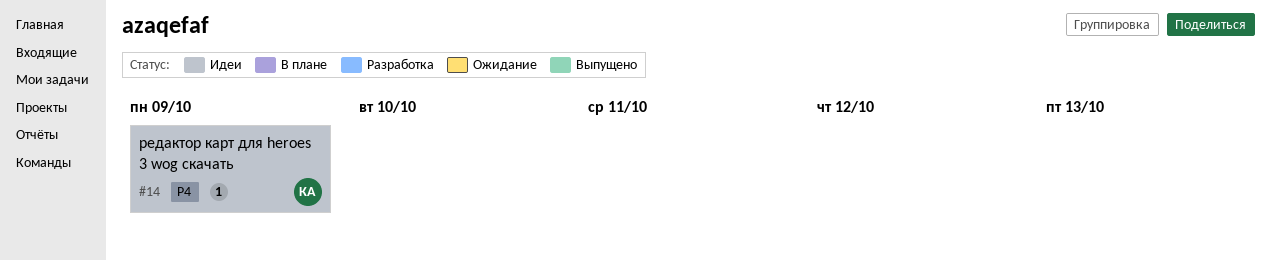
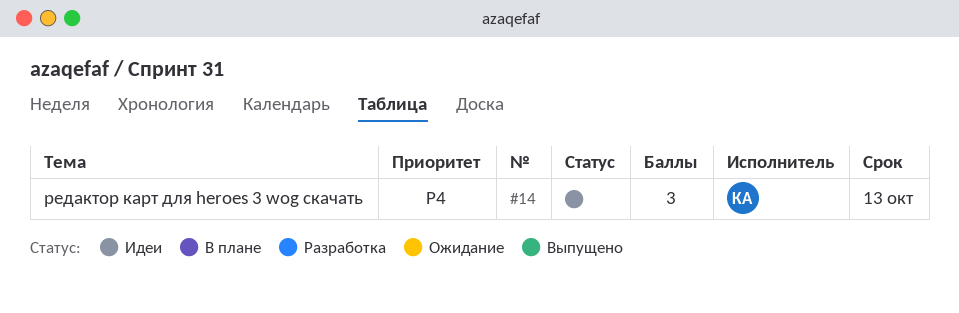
#14, estimate: 1 -> 3
#14, due: Oct 9 -> Oct 13

